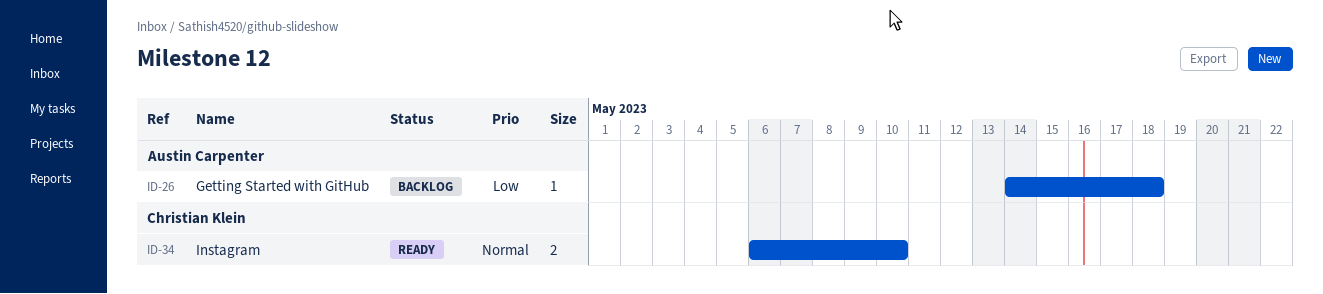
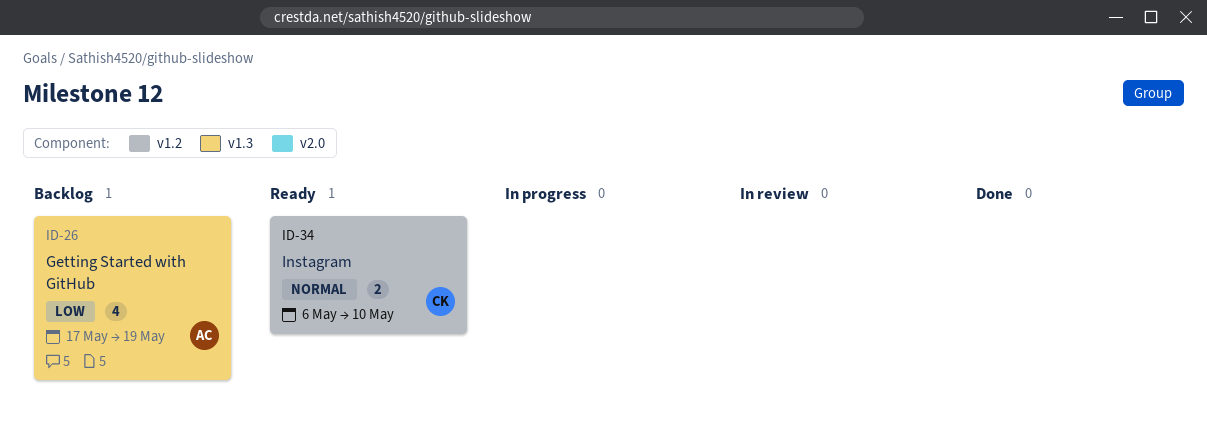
ID-26, estimate: 1 -> 4
ID-26, start: May 14 -> May 17
ID-26, due: May 18 -> May 19

